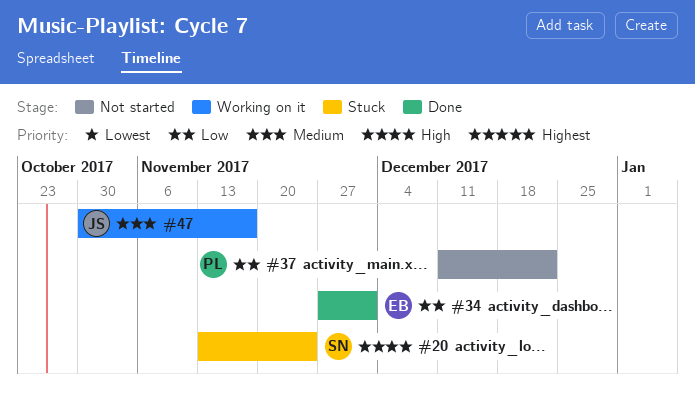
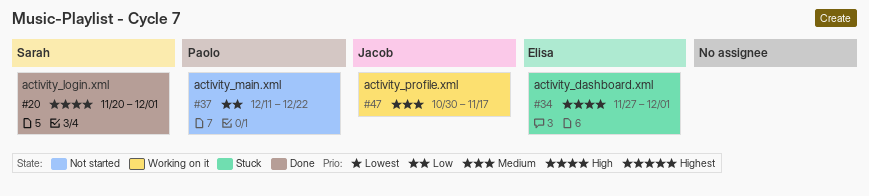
#20, status: Stuck -> Done
#20, start: Nov 13 -> Nov 20
#20, due: Nov 24 -> Dec 1
#34, status: Done -> Stuck
#34, priority: Low -> High

